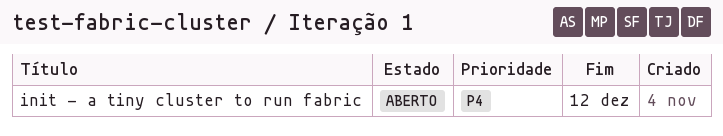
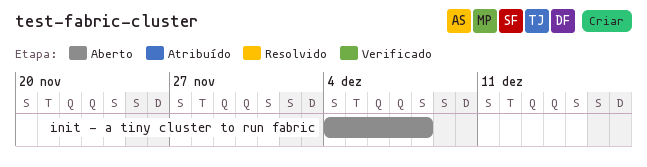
init - a tiny cluster to run fabric, due: Dec 12 -> Dec 8

